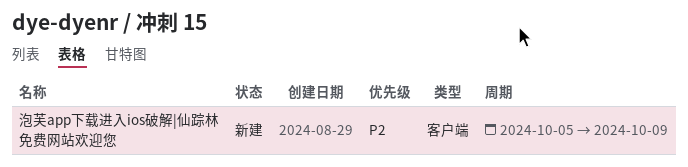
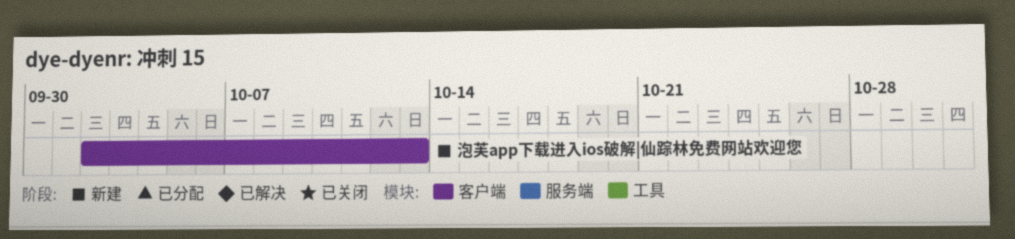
泡芙app下载进入ios破解|仙踪林免费网站欢迎您, start: Oct 5 -> Oct 2
泡芙app下载进入ios破解|仙踪林免费网站欢迎您, due: Oct 9 -> Oct 13

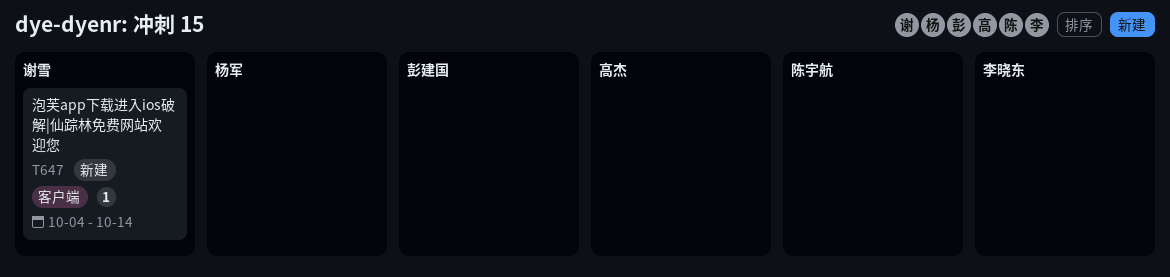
泡芙app下载进入ios破解|仙踪林免费网站欢迎您, start: Oct 2 -> Oct 4
泡芙app下载进入ios破解|仙踪林免费网站欢迎您, due: Oct 13 -> Oct 14

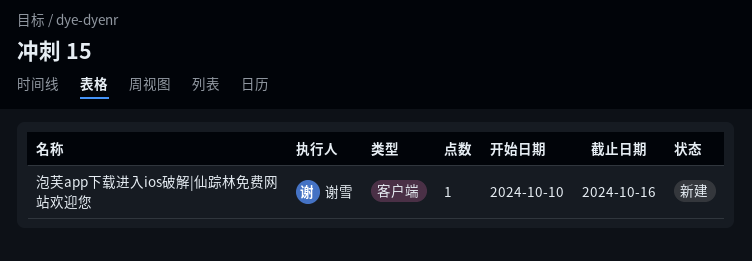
泡芙app下载进入ios破解|仙踪林免费网站欢迎您, start: Oct 4 -> Oct 10
泡芙app下载进入ios破解|仙踪林免费网站欢迎您, due: Oct 14 -> Oct 16

